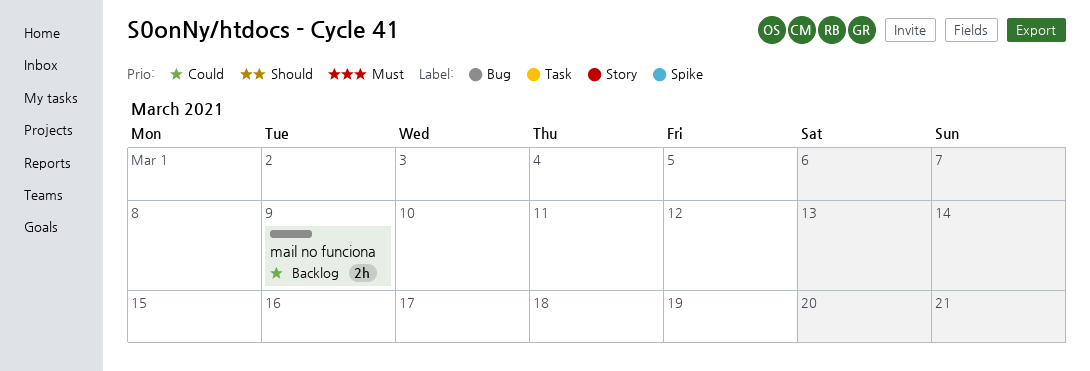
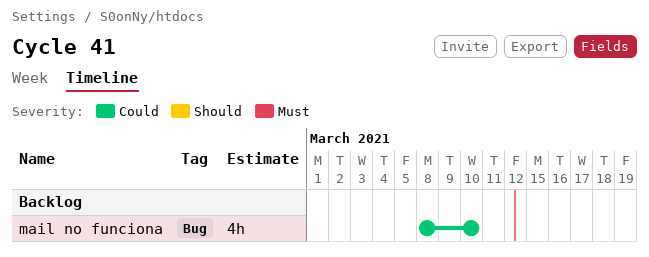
mail no funciona, estimate: 2h -> 4h
mail no funciona, due: Mar 9 -> Mar 10

